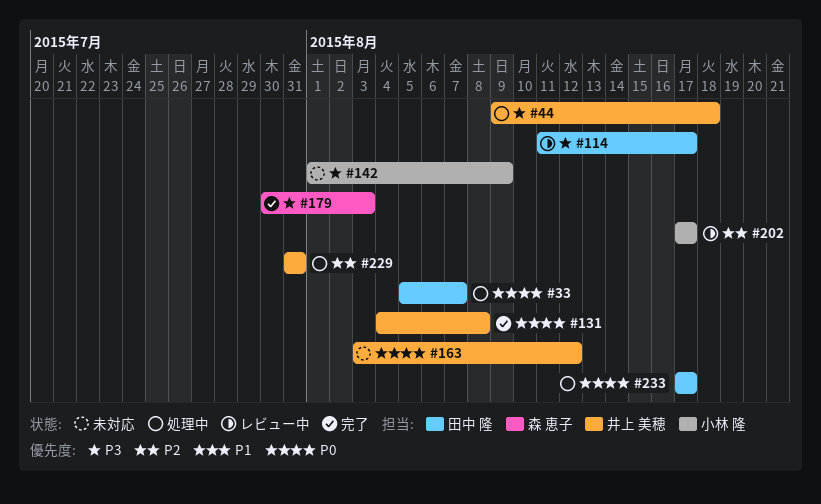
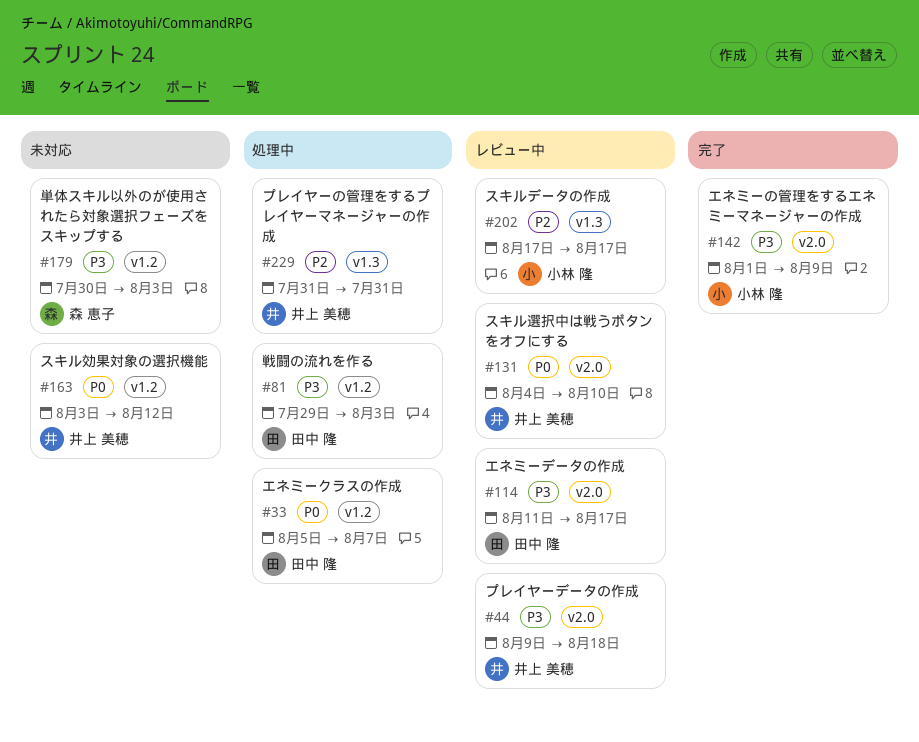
#44, status: 処理中 -> レビュー中
#81: none -> present
#131, status: 完了 -> レビュー中
#131, due: Aug 8 -> Aug 10
#142, status: 未対応 -> 完了
#179, status: 完了 -> 未対応
#233: present -> none

